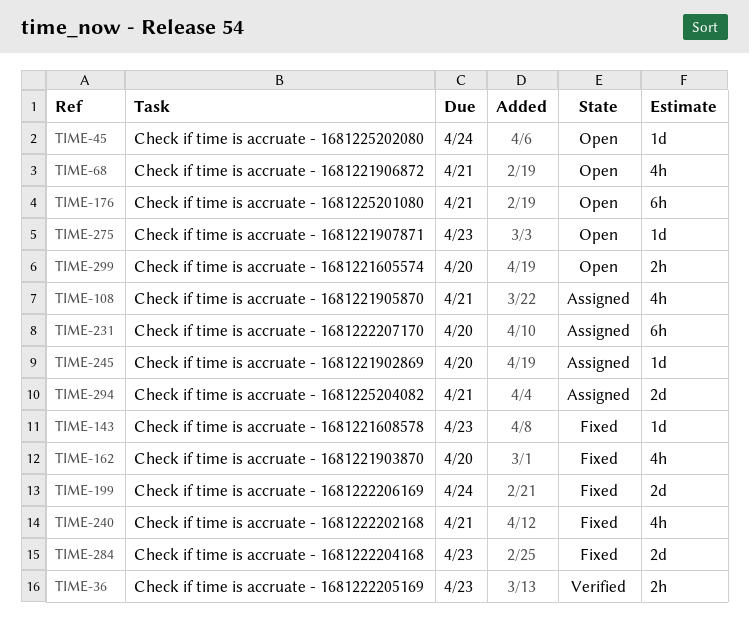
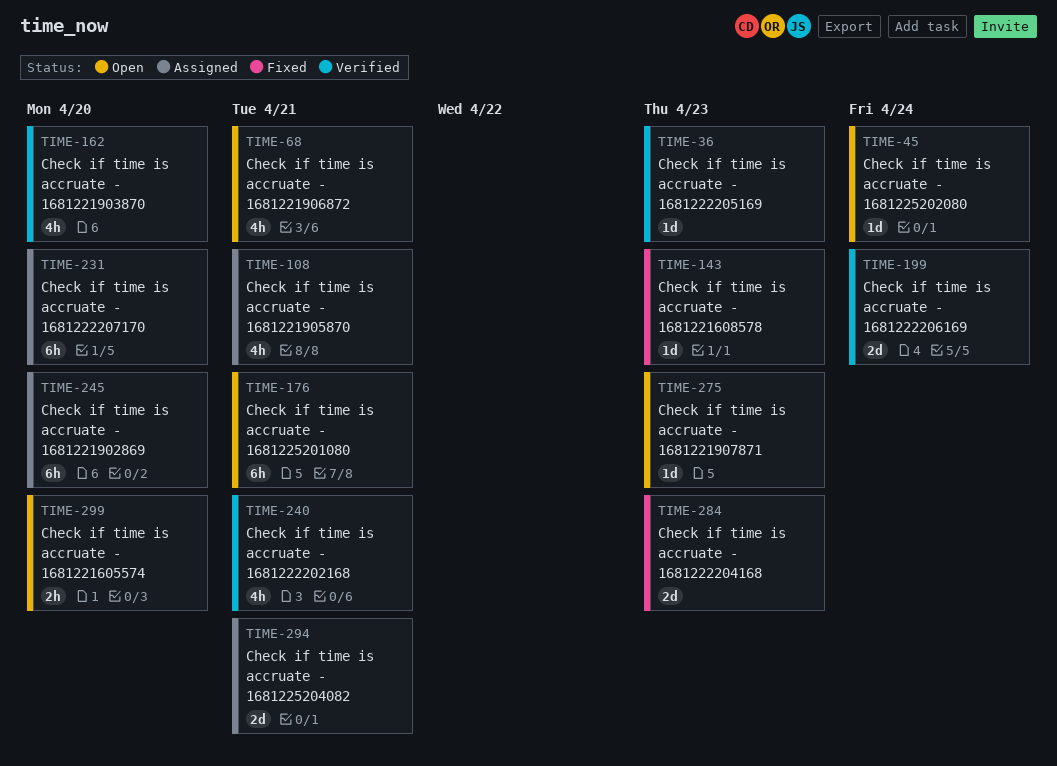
TIME-36, estimate: 2h -> 1d
TIME-162, status: Fixed -> Verified
TIME-199, status: Fixed -> Verified
TIME-240, status: Fixed -> Verified
TIME-245, estimate: 1d -> 6h

